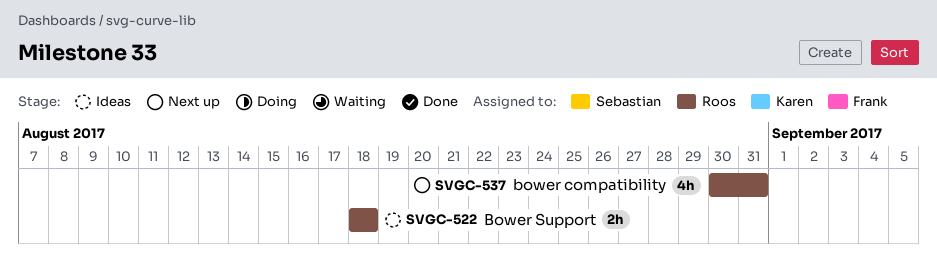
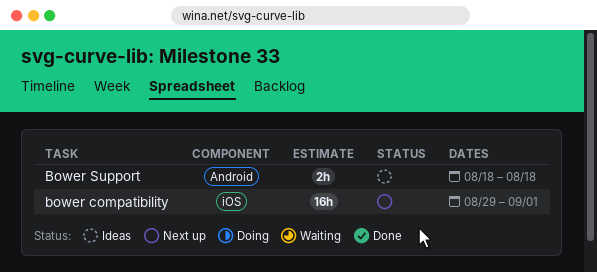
bower compatibility, estimate: 4h -> 16h
bower compatibility, start: Aug 30 -> Aug 29
bower compatibility, due: Aug 31 -> Sep 1

